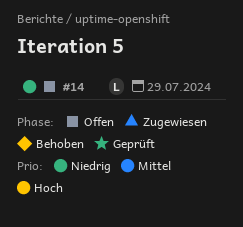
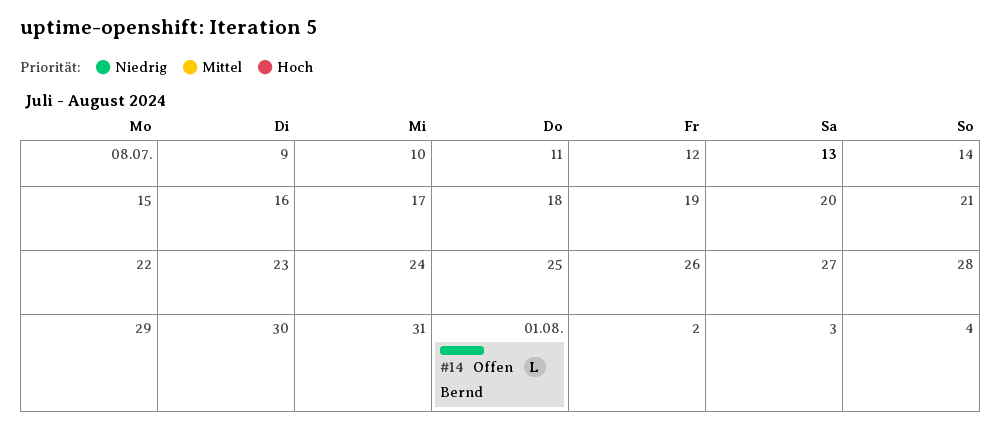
#14, due: Jul 29 -> Aug 1

